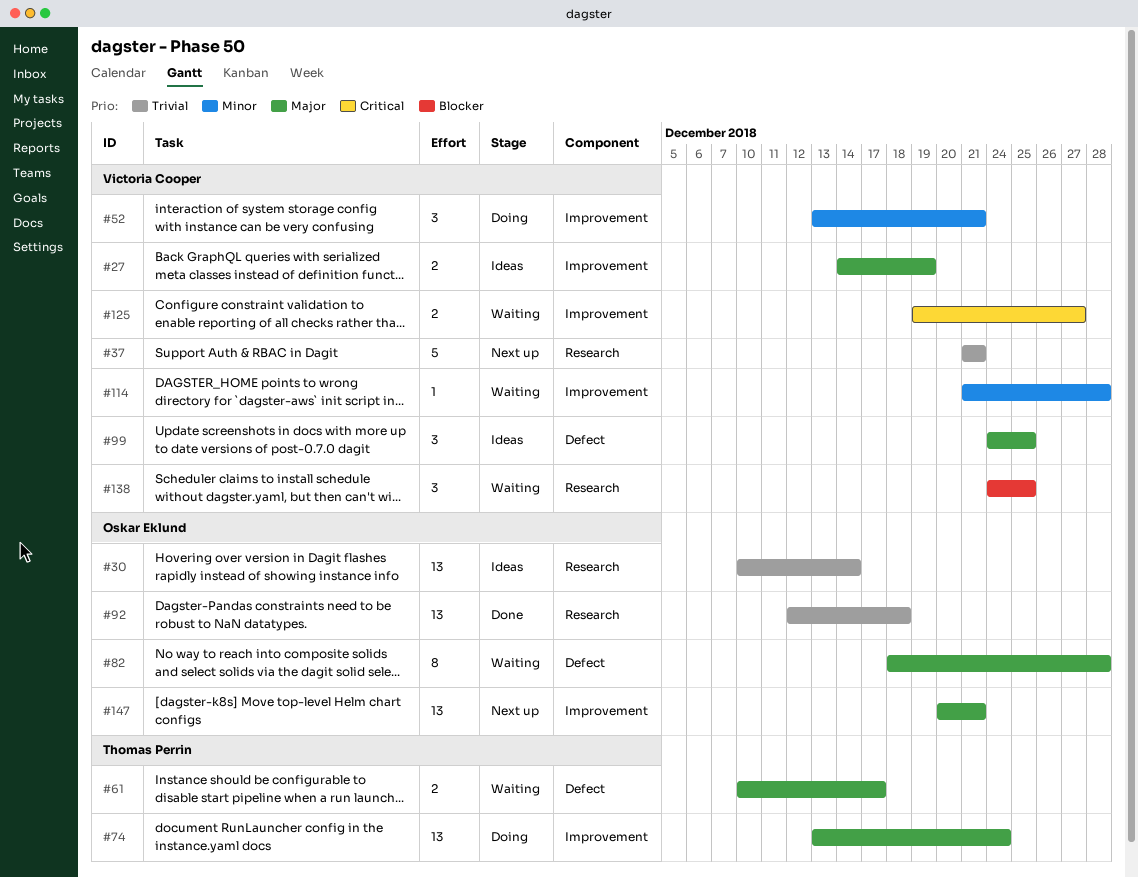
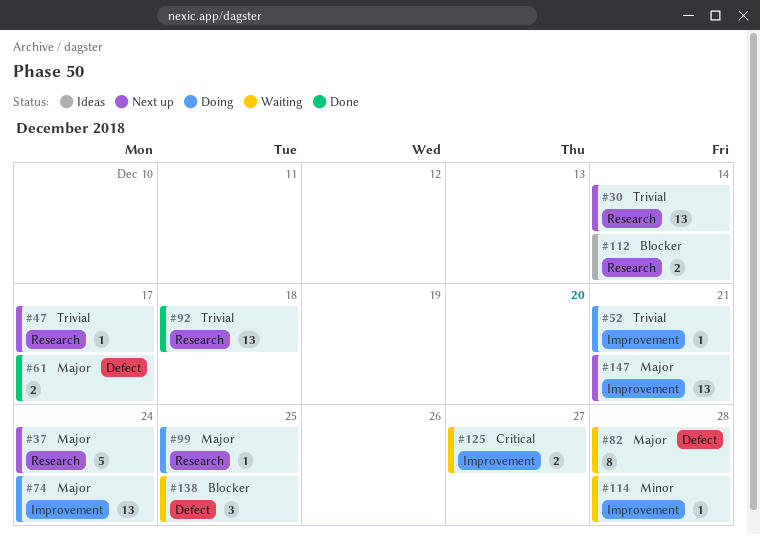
#27: present -> none
#30, status: Ideas -> Next up
#37, priority: Trivial -> Major
#37, due: Dec 21 -> Dec 24
#47: none -> present
#52, priority: Minor -> Trivial
#52, estimate: 3 -> 1
#61, status: Waiting -> Done
#99, status: Ideas -> Doing
#99, label: Defect -> Research
#99, estimate: 3 -> 1
#112: none -> present
#138, label: Research -> Defect

